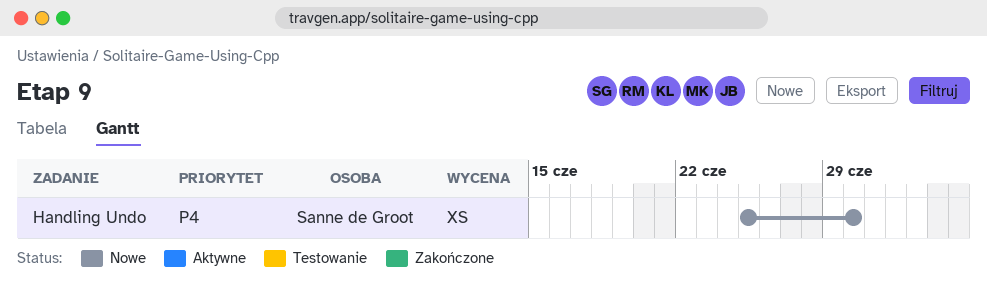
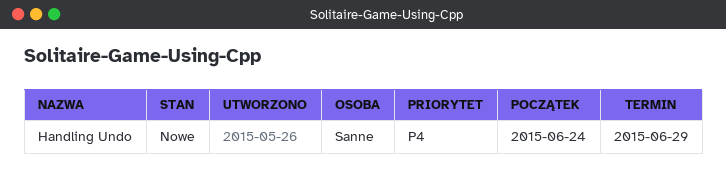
Handling Undo, start: Jun 25 -> Jun 24
Handling Undo, due: Jun 30 -> Jun 29

